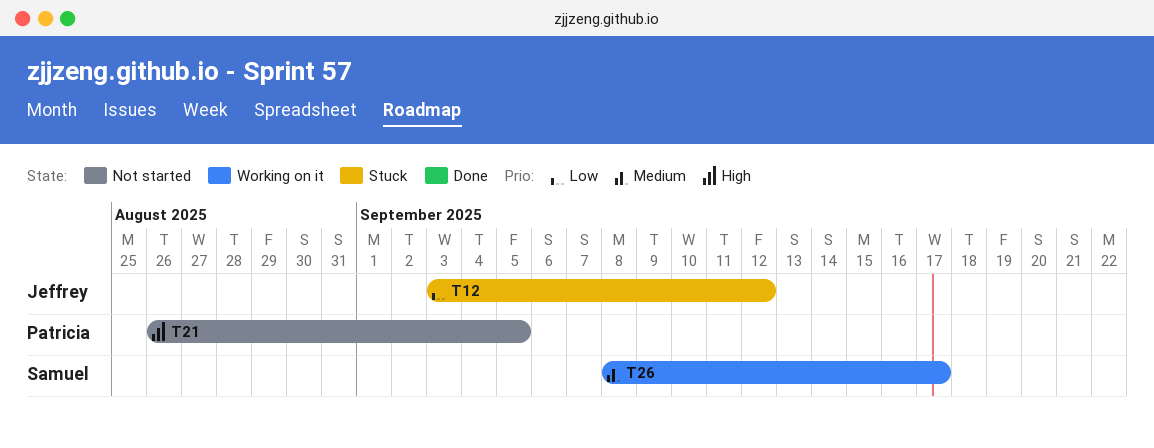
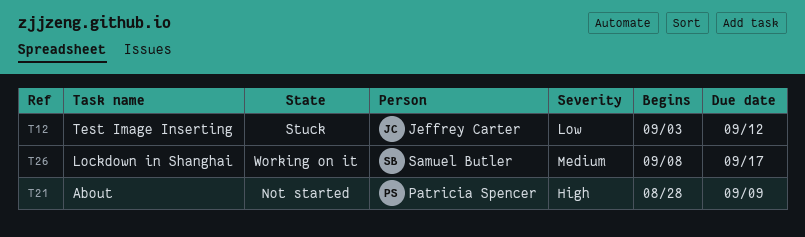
T21, start: Aug 26 -> Aug 28
T21, due: Sep 5 -> Sep 9

